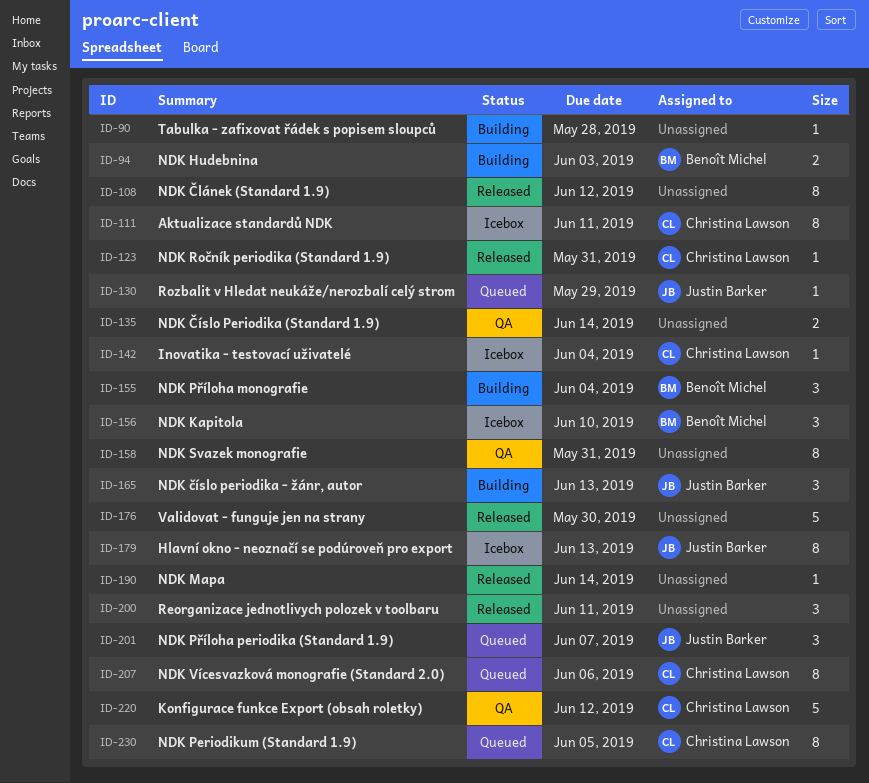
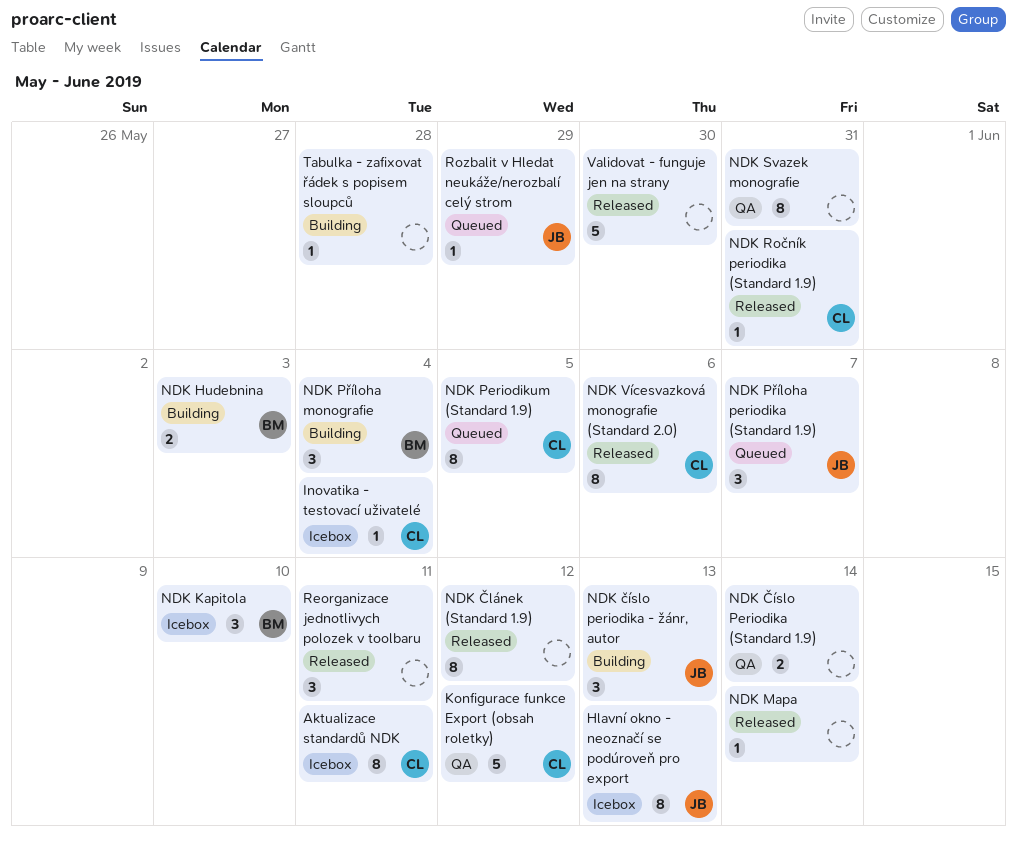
NDK Vícesvazková monografie (Standard 2.0), status: Queued -> Released

